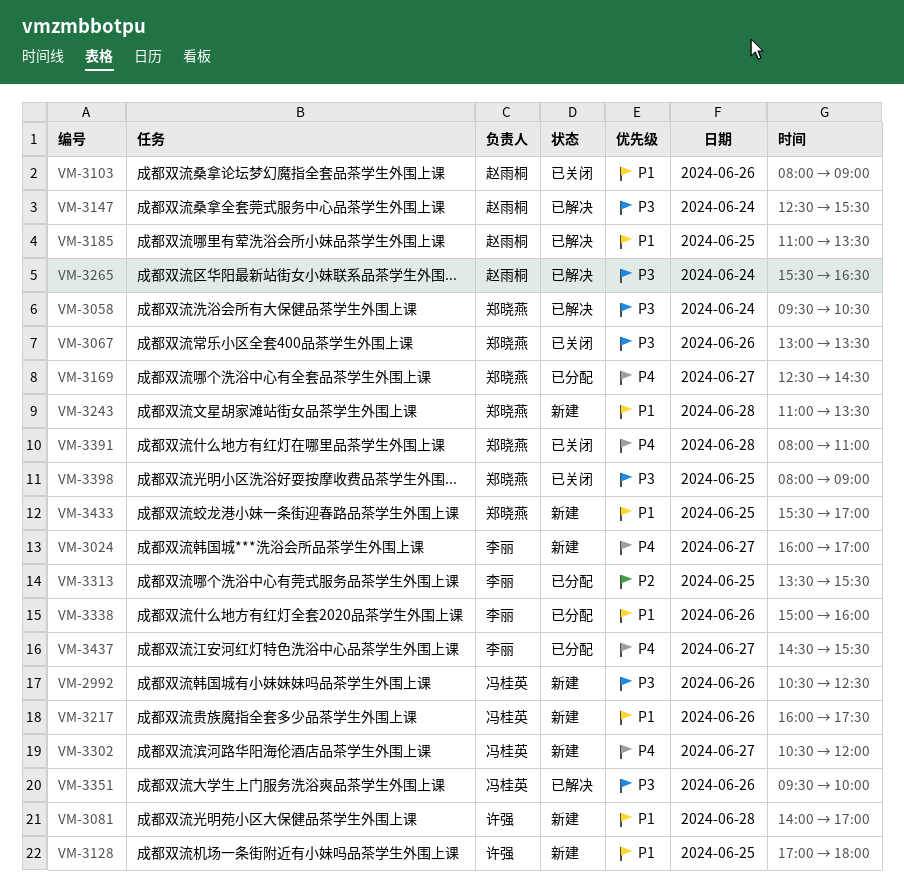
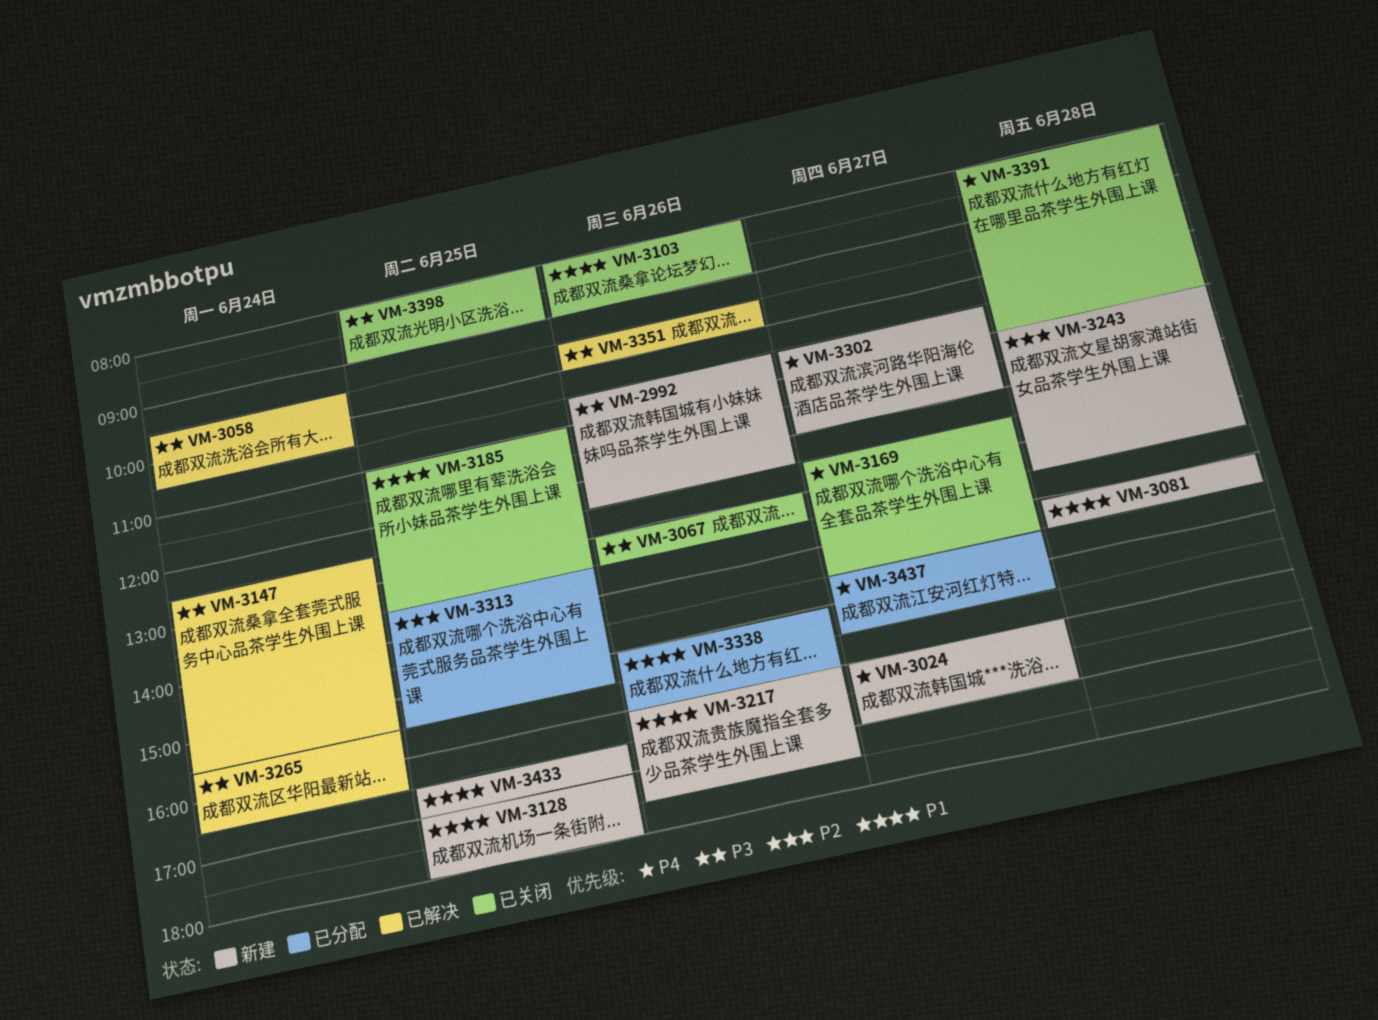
VM-3081, ends: 17:00 -> 14:30
VM-3169, status: 已分配 -> 已关闭
VM-3185, status: 已解决 -> 已关闭
VM-3243, priority: P1 -> P2
VM-3433, begins: 15:30 -> 16:30

